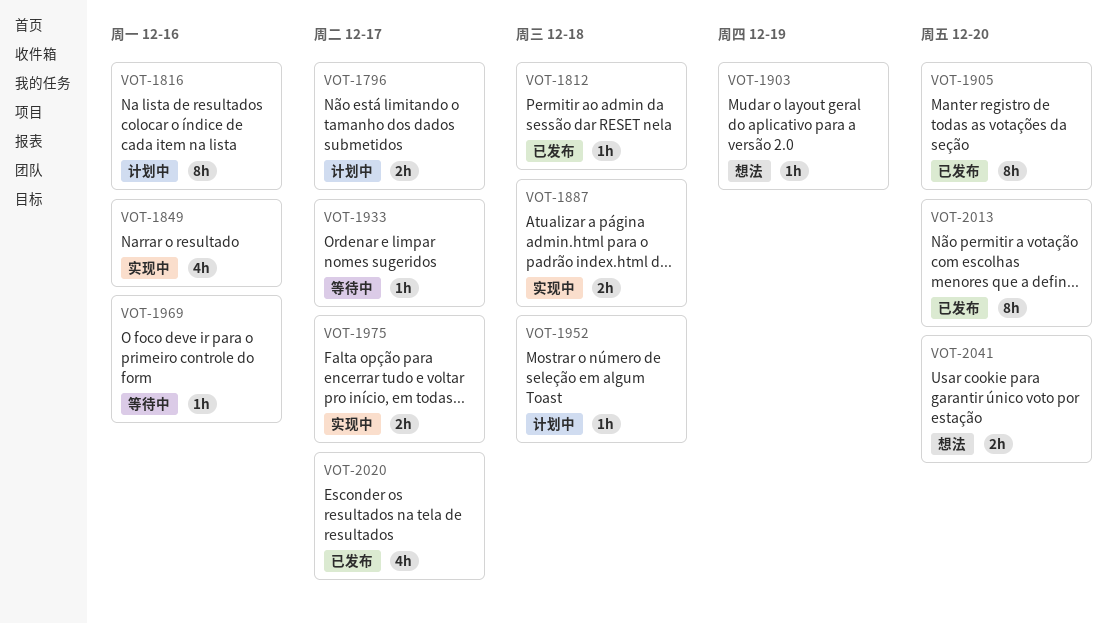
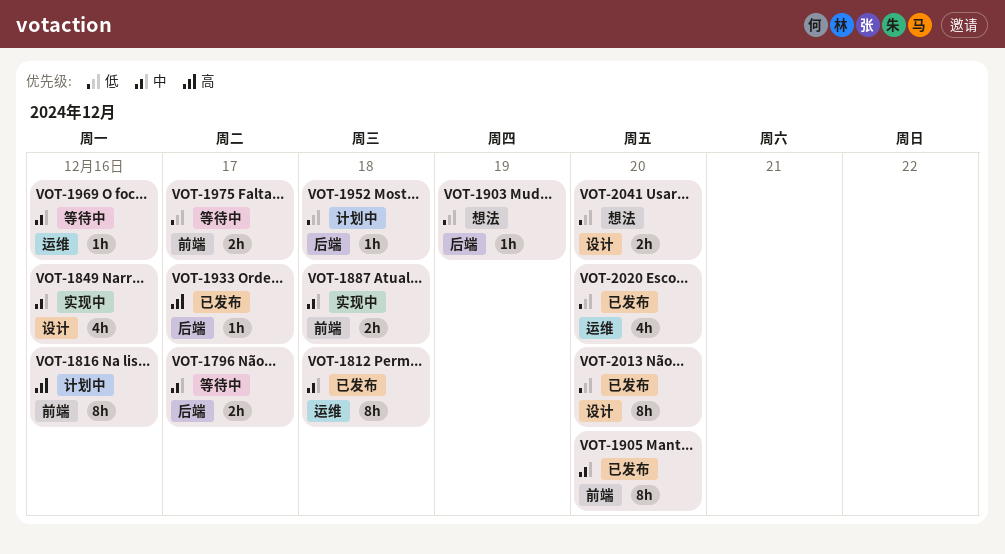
VOT-1796, status: 计划中 -> 等待中
VOT-1812, estimate: 1h -> 8h
VOT-1933, status: 等待中 -> 已发布
VOT-1975, status: 实现中 -> 等待中
VOT-2020, due: Dec 17 -> Dec 20

